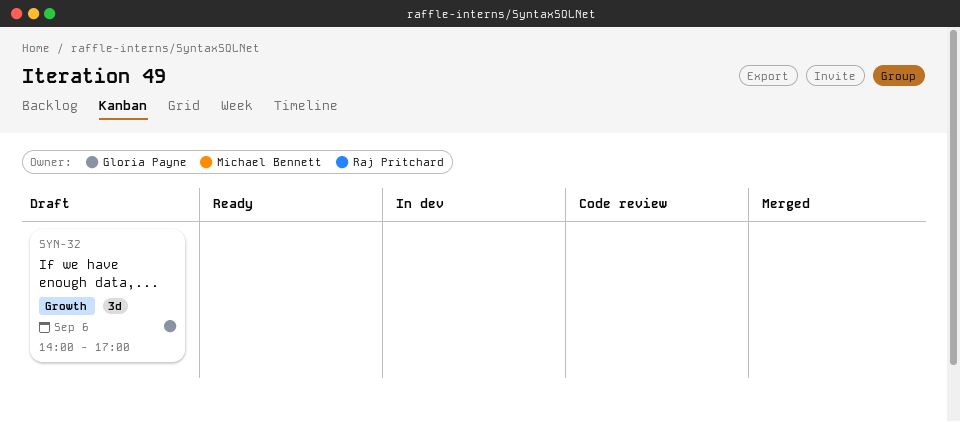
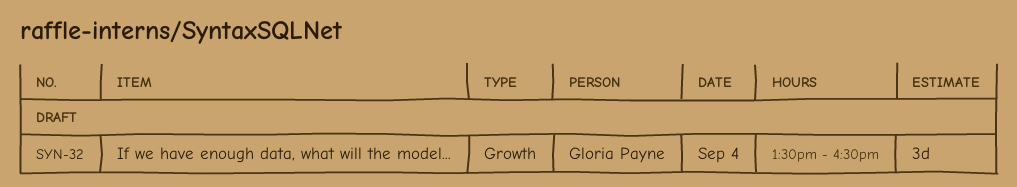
SYN-32, day: Sep 6 -> Sep 4
SYN-32, begins: 14:00 -> 13:30
SYN-32, ends: 17:00 -> 16:30

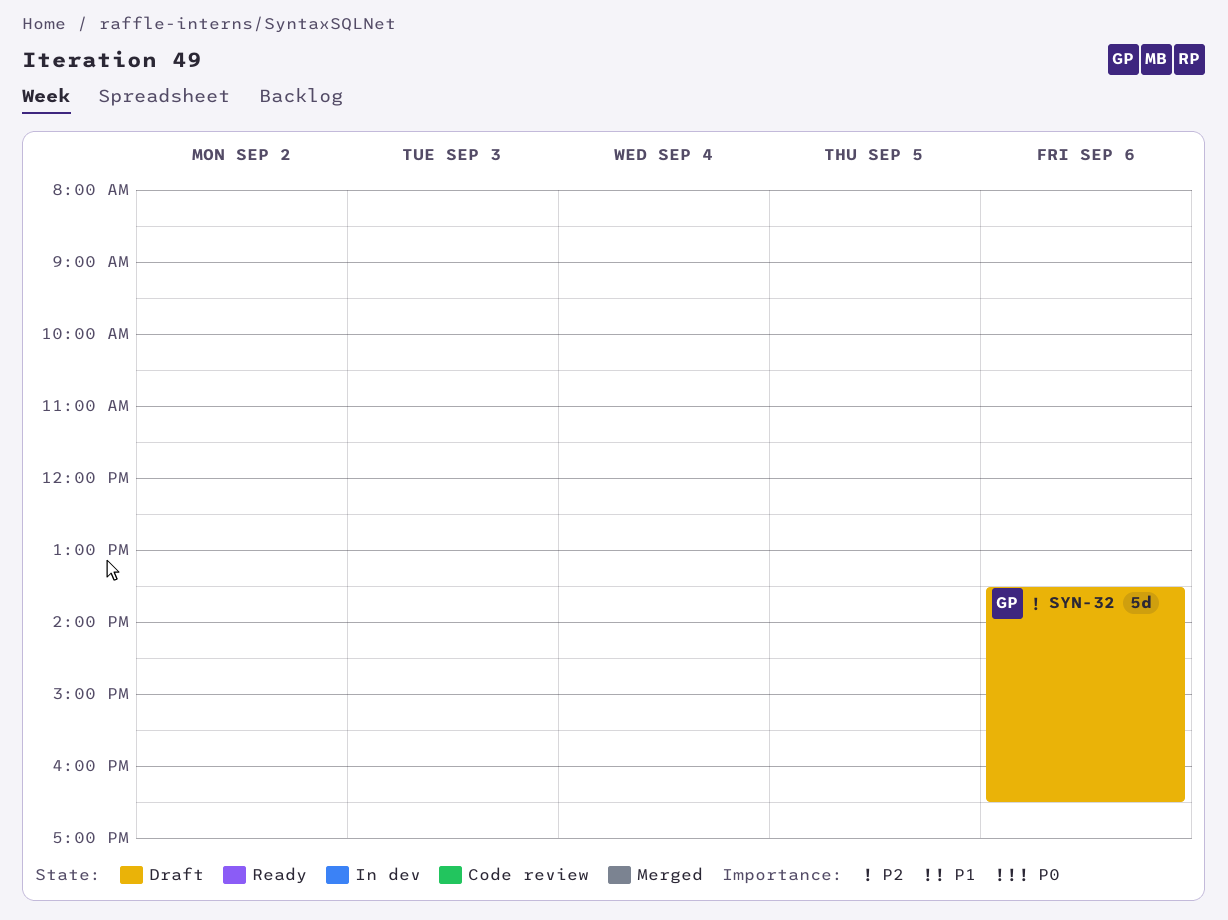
SYN-32, estimate: 3d -> 5d
SYN-32, day: Sep 4 -> Sep 6

